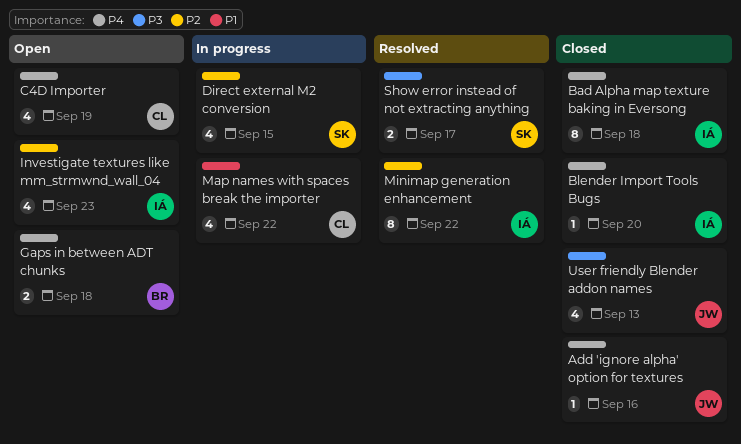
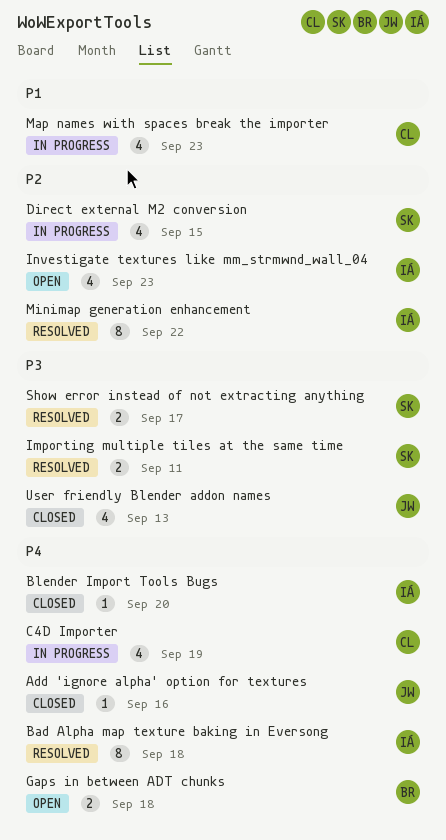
Bad Alpha map texture baking in Eversong, status: Closed -> Resolved
C4D Importer, status: Open -> In progress
Importing multiple tiles at the same time: none -> present
Map names with spaces break the importer, due: Sep 22 -> Sep 23

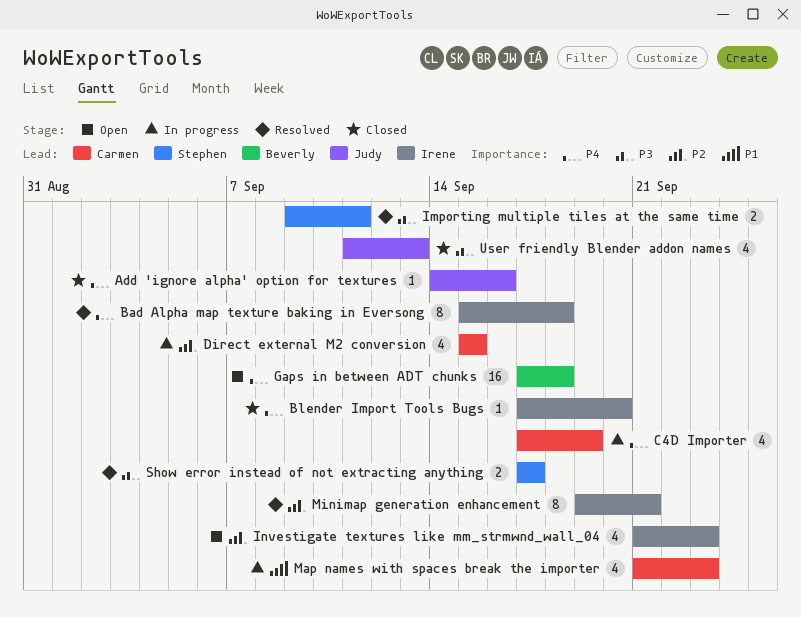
Direct external M2 conversion, owner: Stephen -> Carmen
Gaps in between ADT chunks, estimate: 2 -> 16
Minimap generation enhancement, due: Sep 22 -> Sep 21

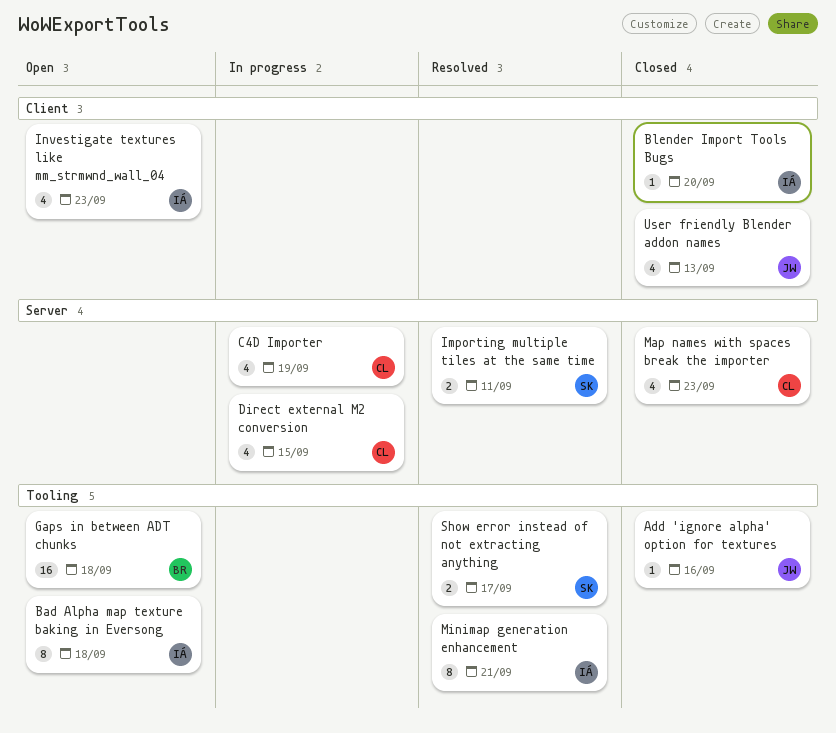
Bad Alpha map texture baking in Eversong, status: Resolved -> Open
Map names with spaces break the importer, status: In progress -> Closed

